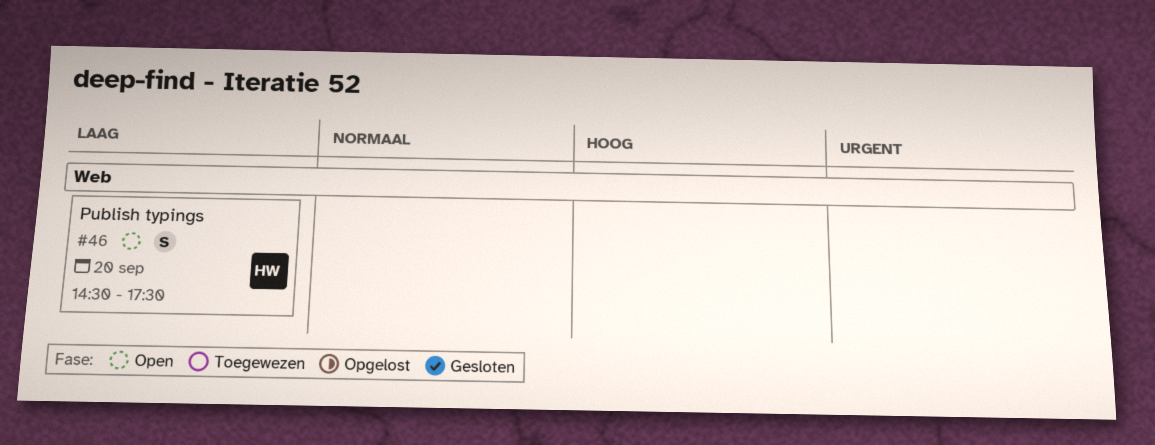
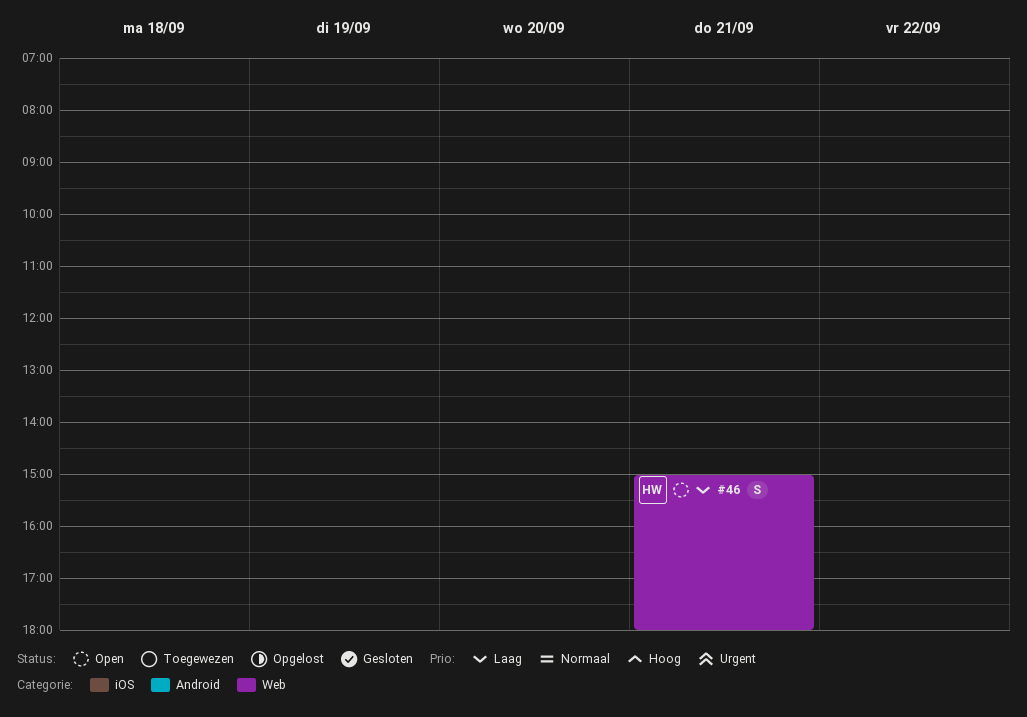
#46, day: Sep 20 -> Sep 21
#46, begins: 14:30 -> 15:00
#46, ends: 17:30 -> 18:00

